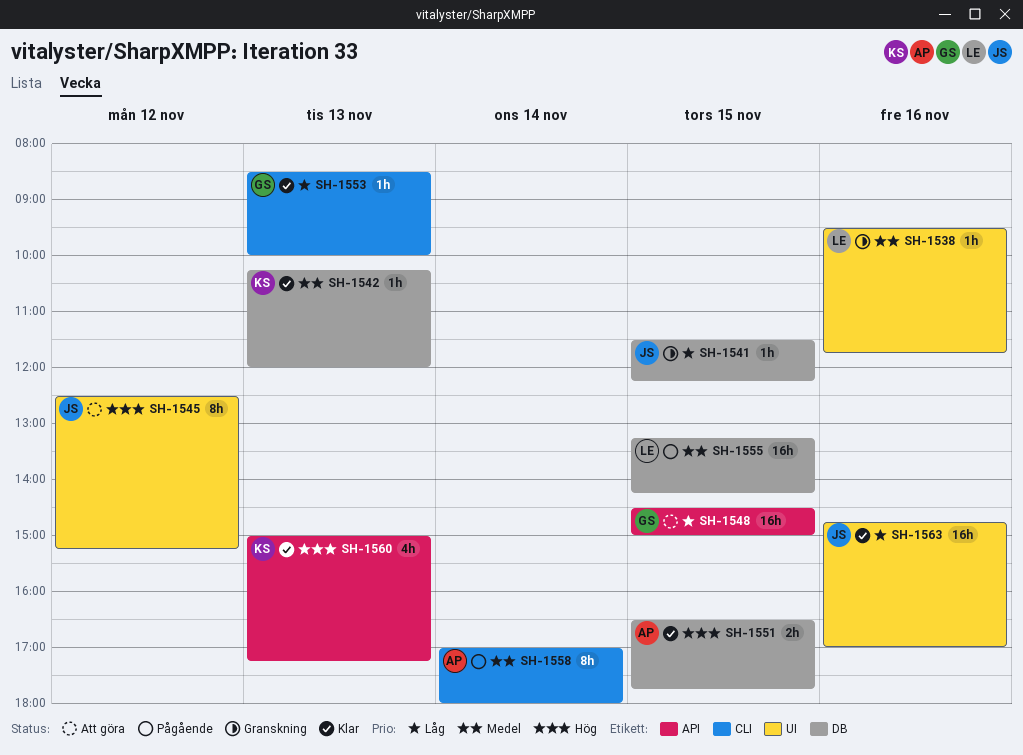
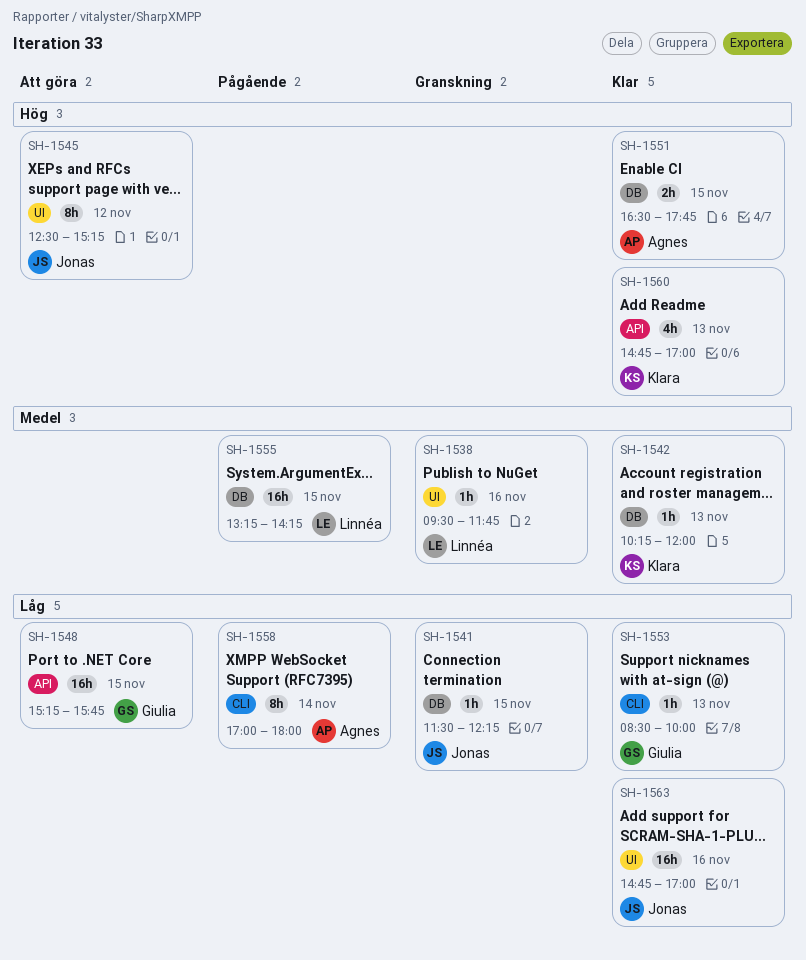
SH-1548, begins: 14:30 -> 15:15
SH-1548, ends: 15:00 -> 15:45
SH-1558, priority: Medel -> Låg
SH-1560, begins: 15:00 -> 14:45
SH-1560, ends: 17:15 -> 17:00

